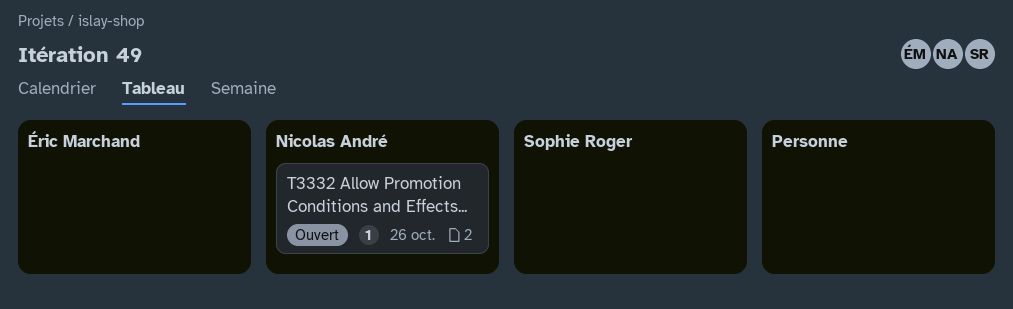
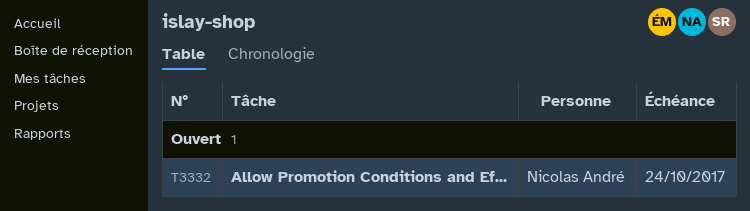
T3332, due: Oct 26 -> Oct 24

